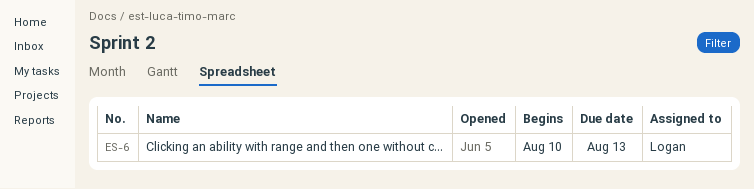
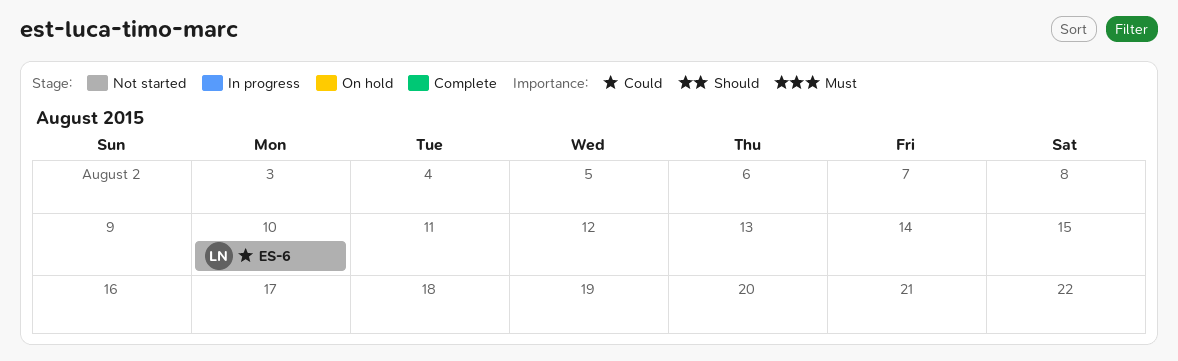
ES-6, due: Aug 13 -> Aug 10

